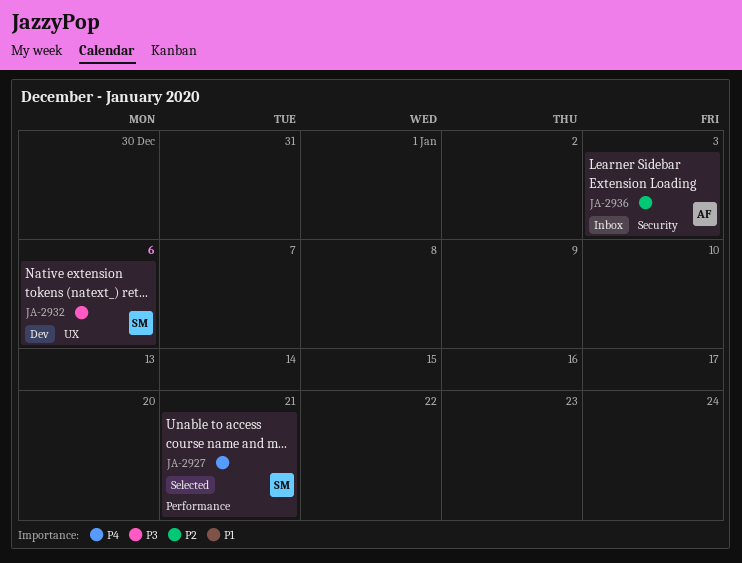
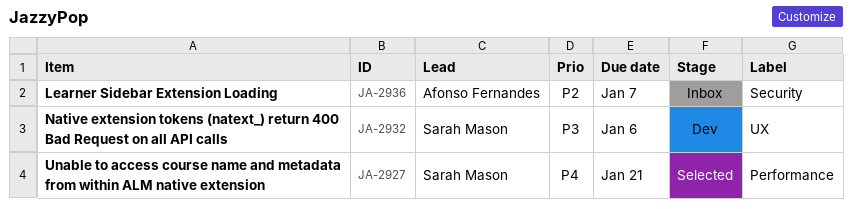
JA-2936, due: Jan 3 -> Jan 7

